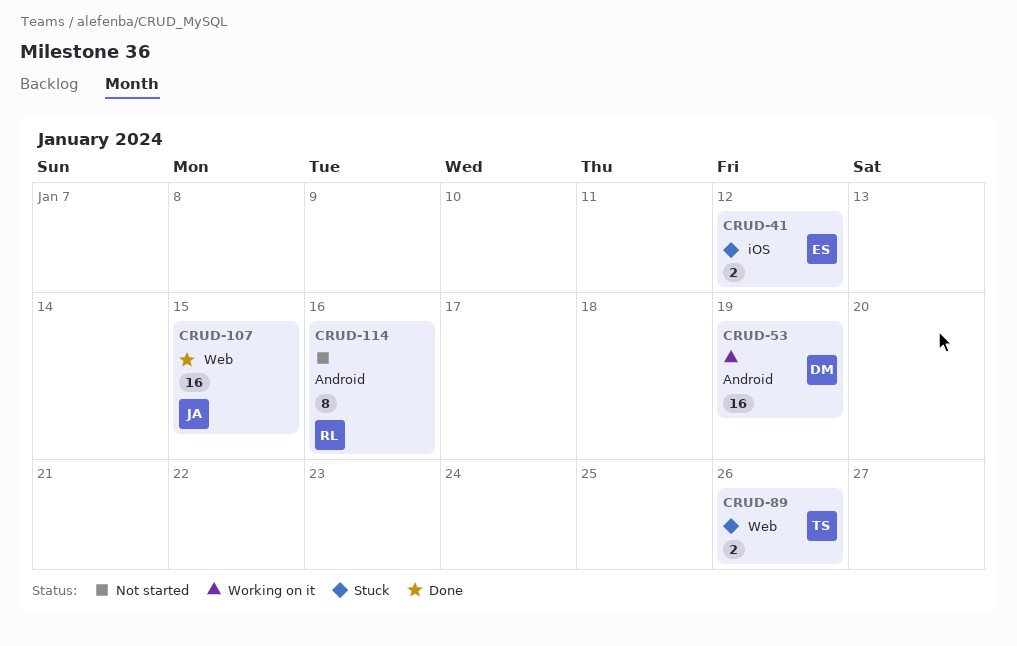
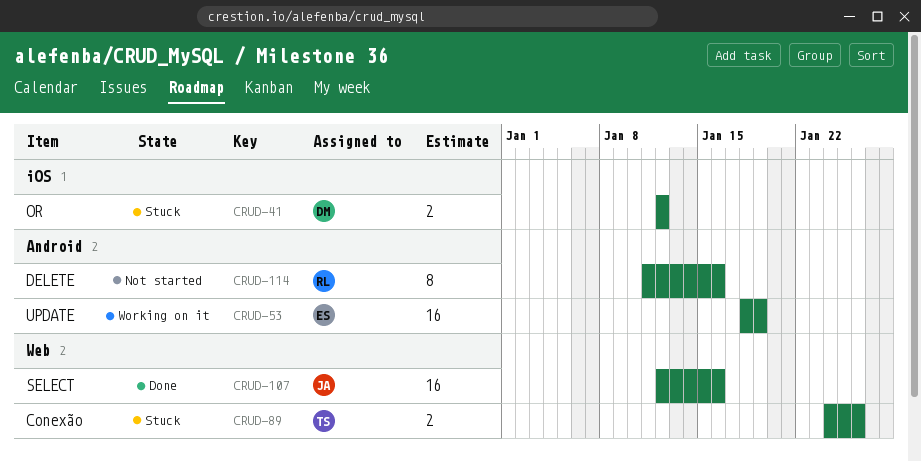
CRUD-41, owner: ES -> DM
CRUD-53, owner: DM -> ES
CRUD-107, due: Jan 15 -> Jan 16

